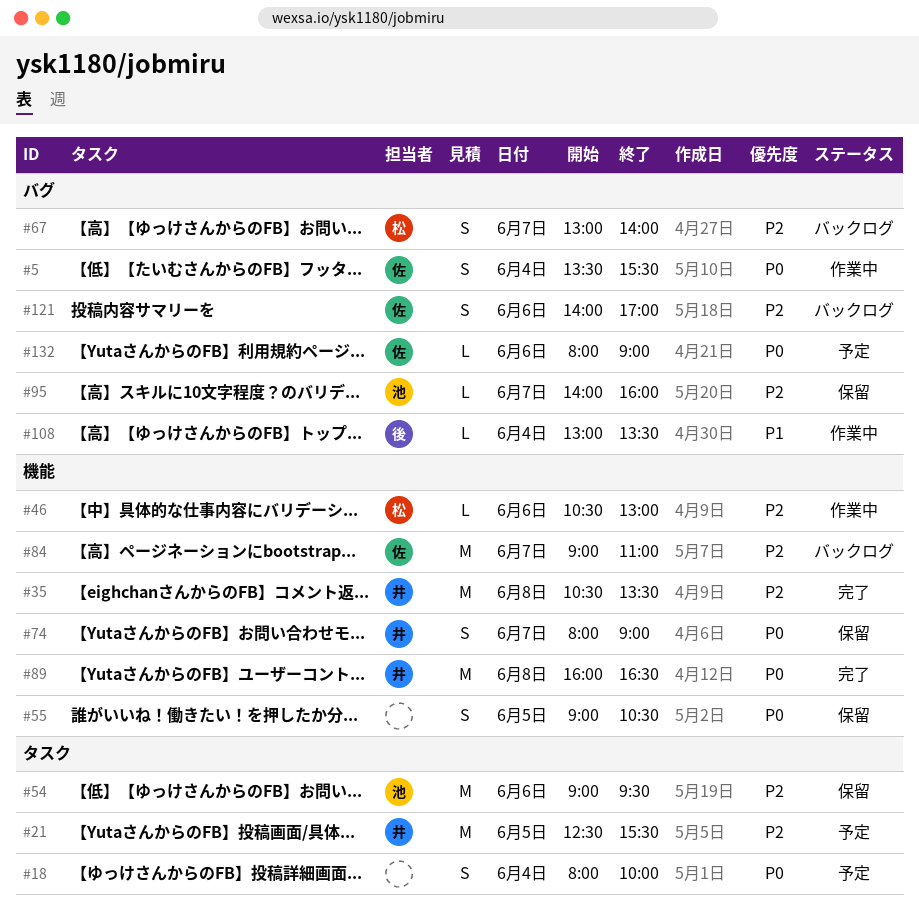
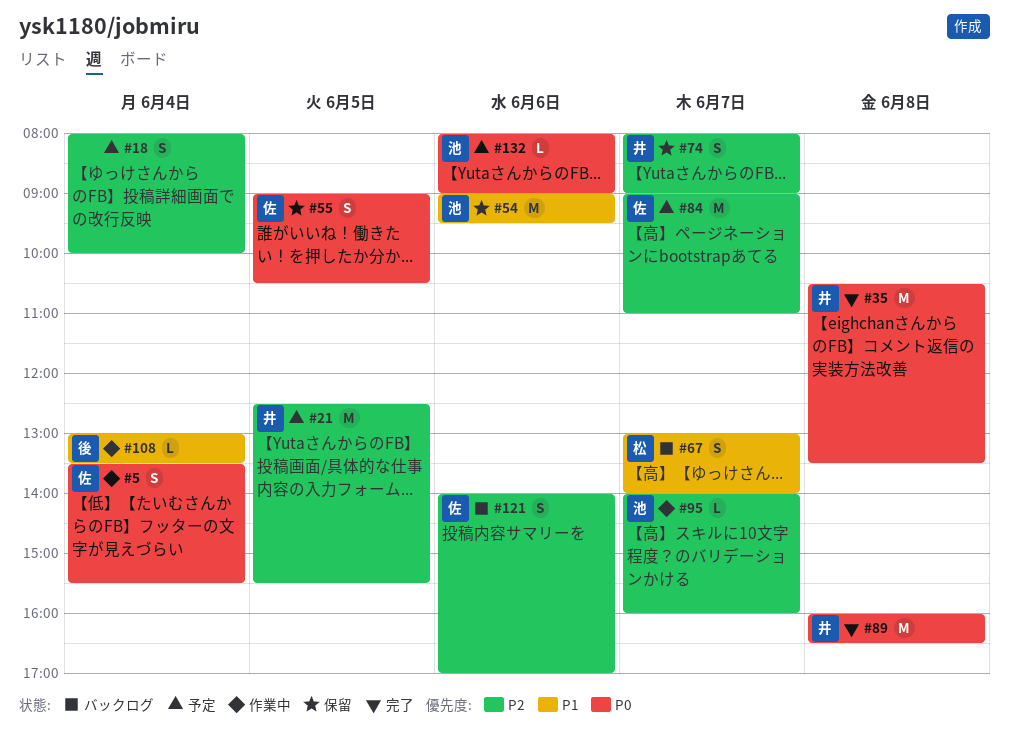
#18, priority: P0 -> P2
#35, priority: P2 -> P0
#46: present -> none
#54, priority: P2 -> P1
#55, owner: none -> 佐
#67, priority: P2 -> P1
#74, priority: P0 -> P2
#84, status: バックログ -> 予定
#95, status: 保留 -> 作業中
#132, owner: 佐 -> 池

